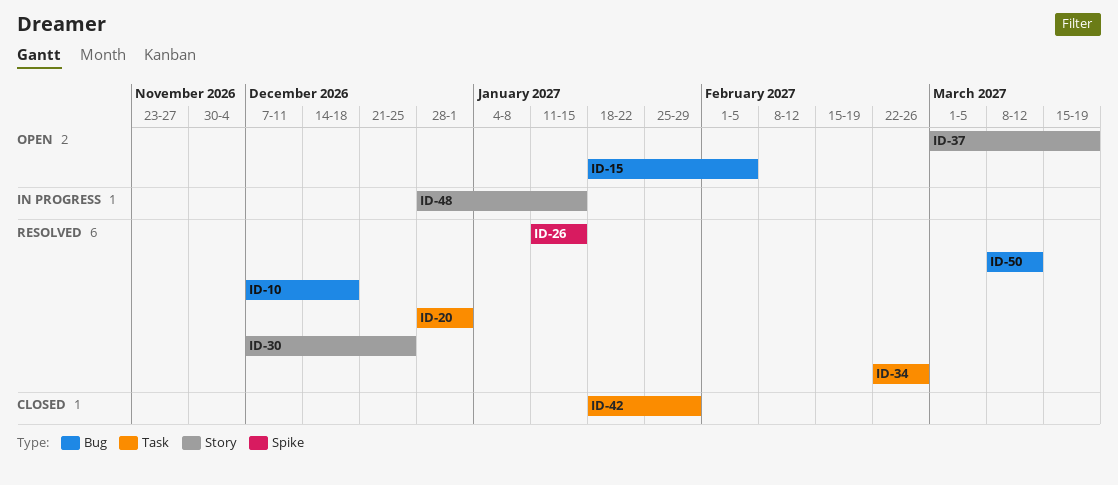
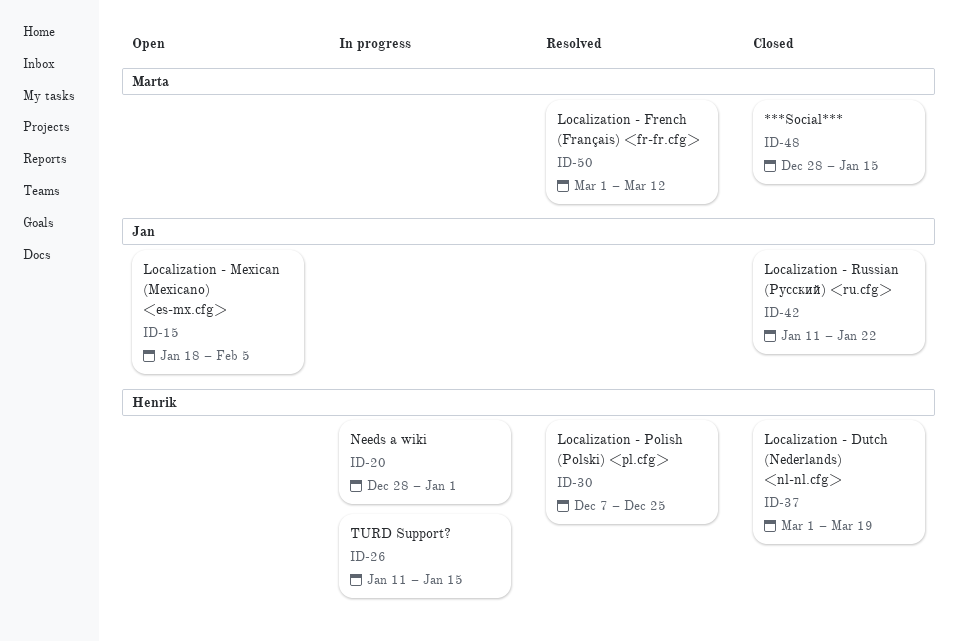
ID-10: present -> none
ID-20, status: Resolved -> In progress
ID-26, status: Resolved -> In progress
ID-34: present -> none
ID-37, status: Open -> Closed
ID-42, start: Jan 18 -> Jan 11
ID-42, due: Jan 29 -> Jan 22
ID-48, status: In progress -> Closed
ID-50, start: Mar 8 -> Mar 1

